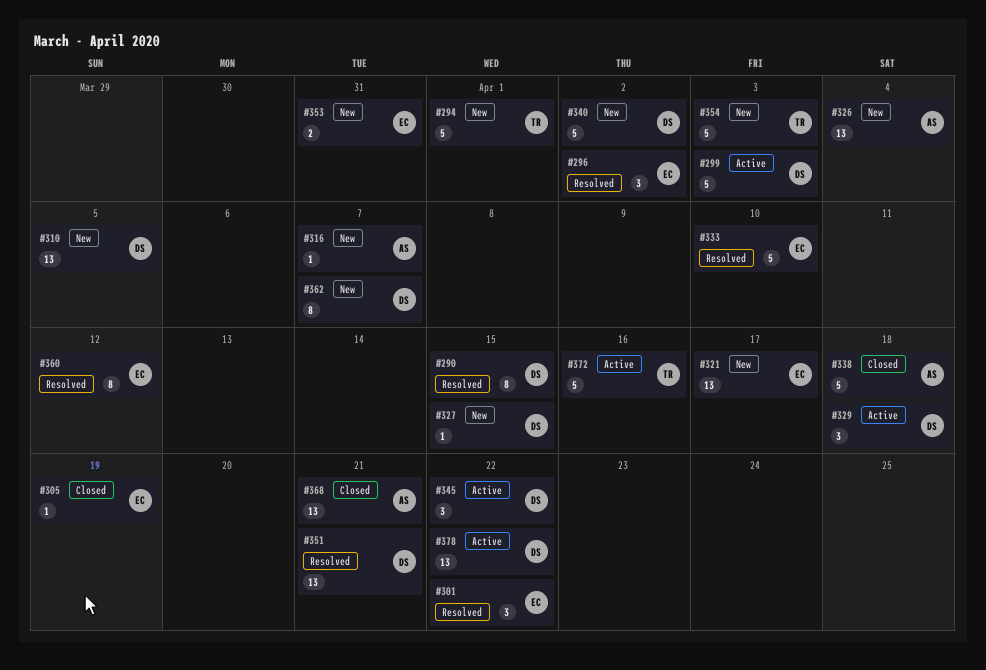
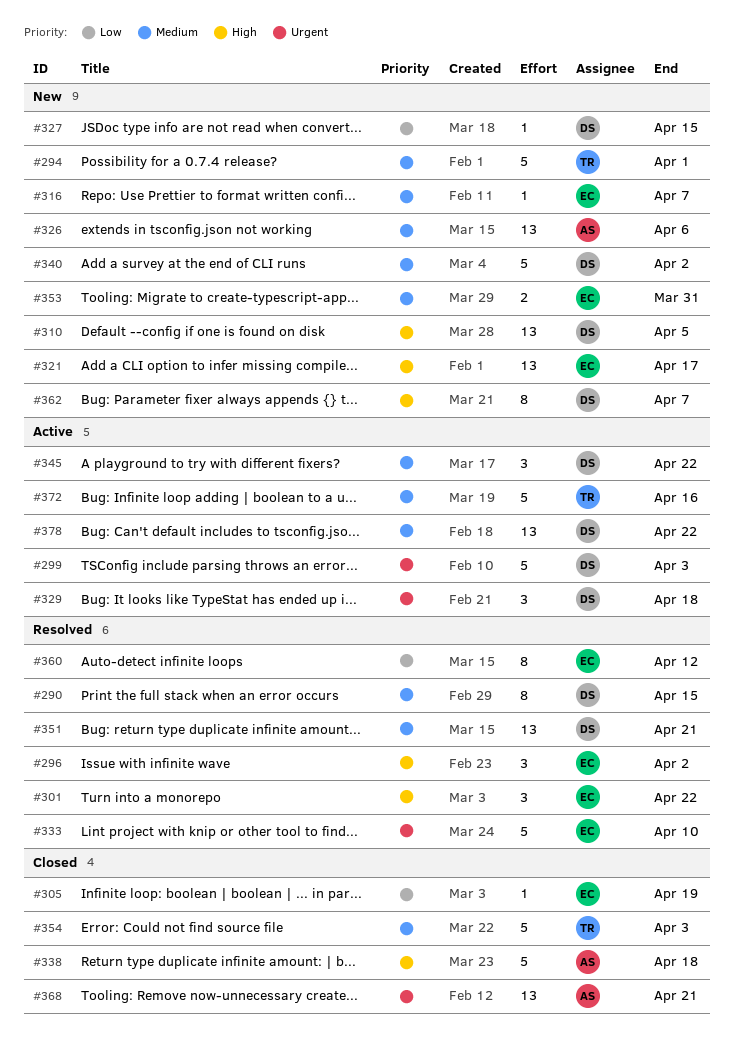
#316, owner: AS -> EC
#326, due: Apr 4 -> Apr 6
#354, status: New -> Closed

